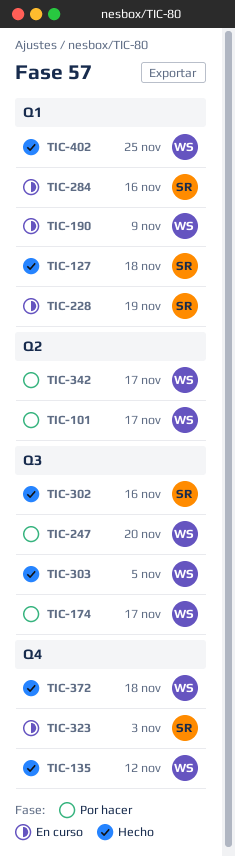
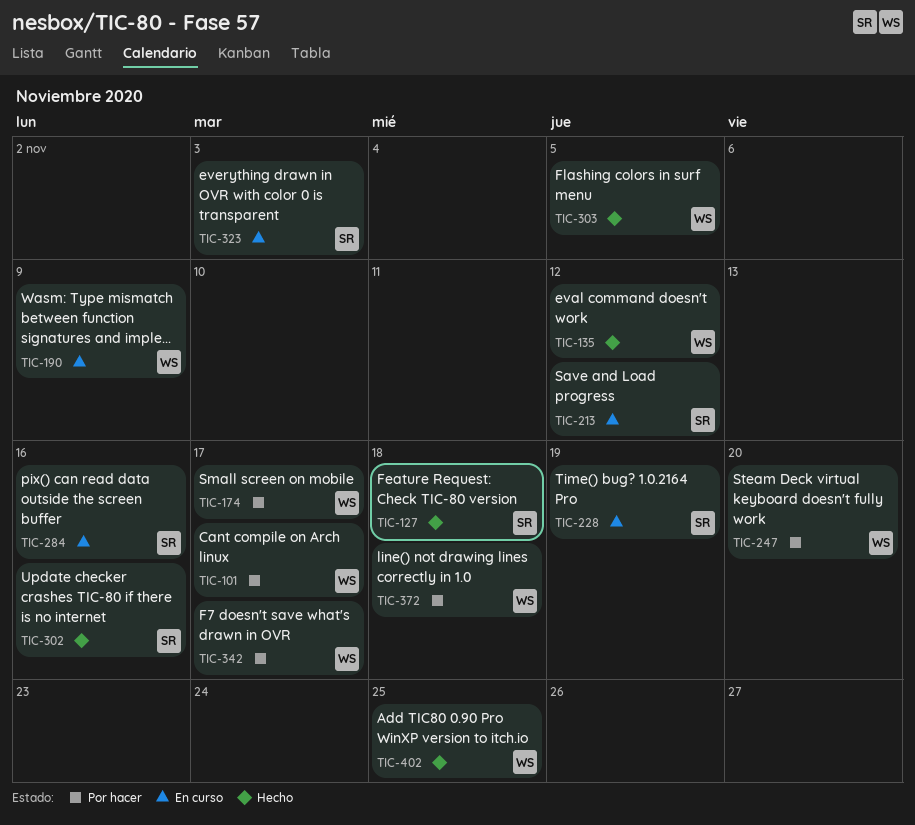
TIC-213: none -> present
TIC-372, status: Hecho -> Por hacer

